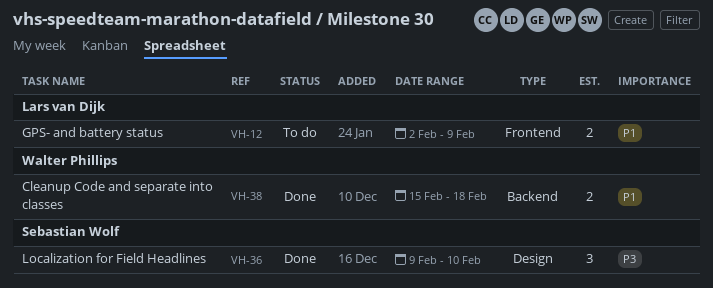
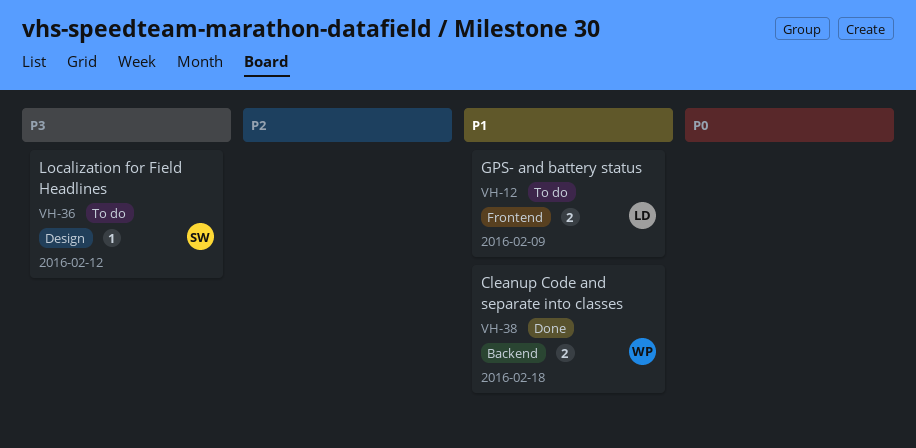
VH-36, status: Done -> To do
VH-36, estimate: 3 -> 1
VH-36, due: Feb 10 -> Feb 12

